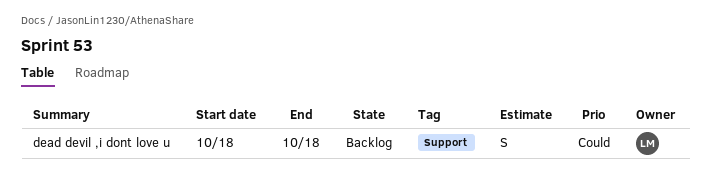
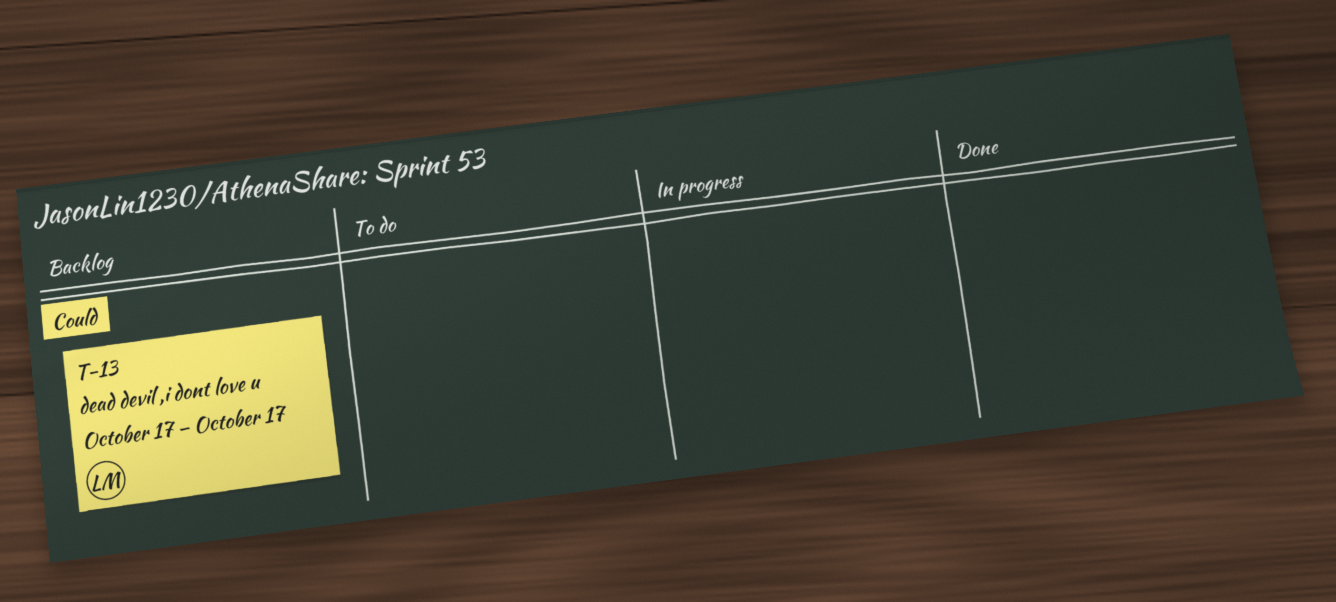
dead devil ,i dont love u, start: Oct 18 -> Oct 17
dead devil ,i dont love u, due: Oct 18 -> Oct 17

